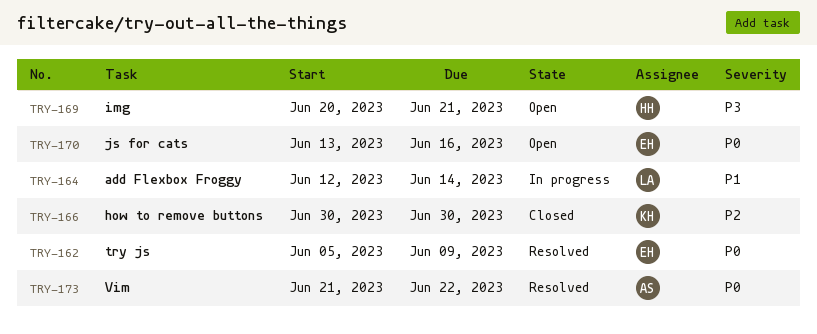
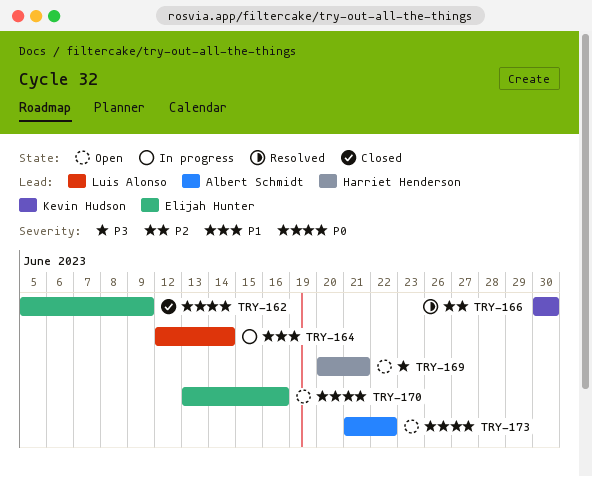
TRY-162, status: Resolved -> Closed
TRY-166, status: Closed -> Resolved
TRY-173, status: Resolved -> Open

